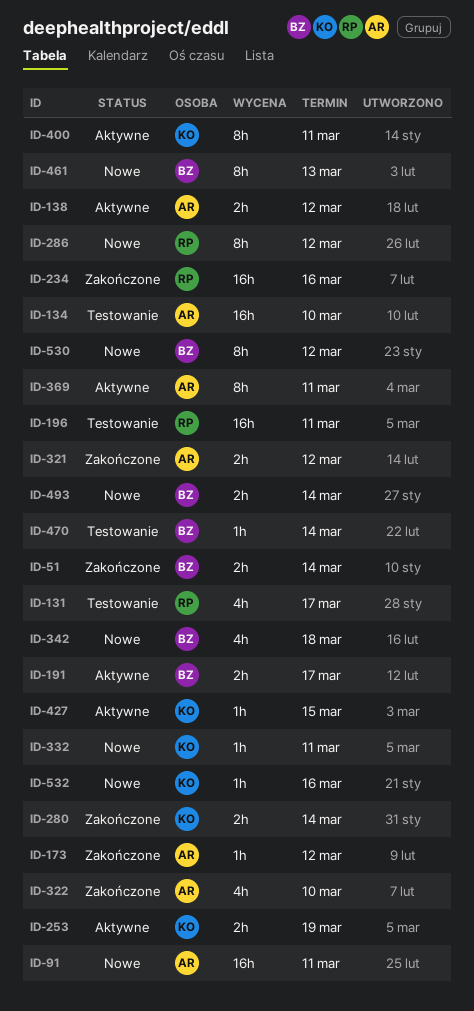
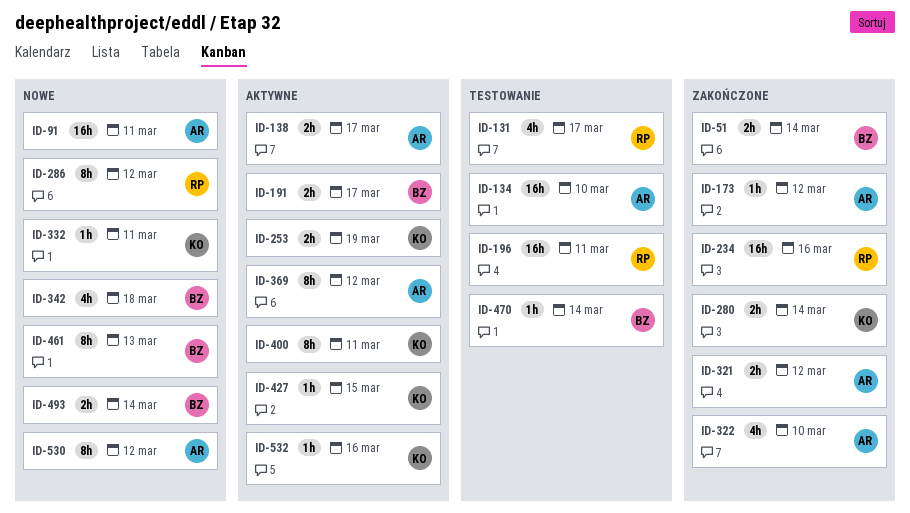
ID-138, due: Mar 12 -> Mar 17
ID-369, due: Mar 11 -> Mar 12
ID-530, owner: BZ -> AR
ID-532, status: Nowe -> Aktywne

